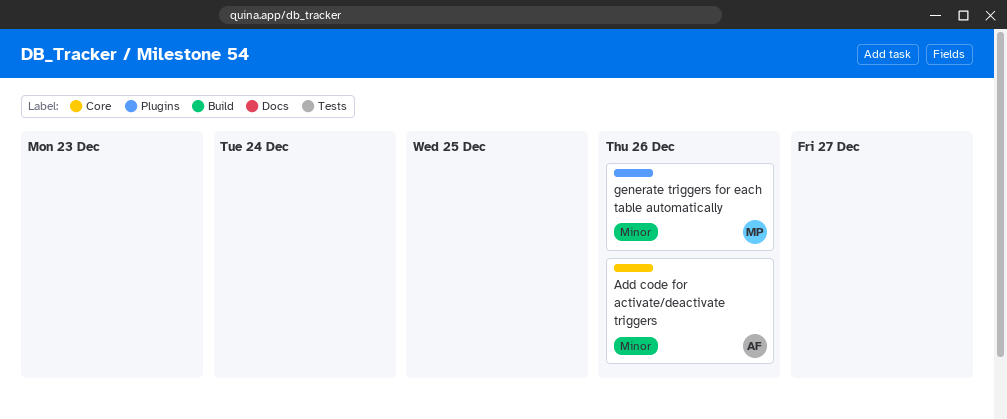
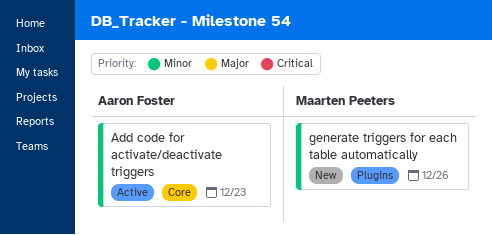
Add code for activate/deactivate triggers, due: Dec 26 -> Dec 23

